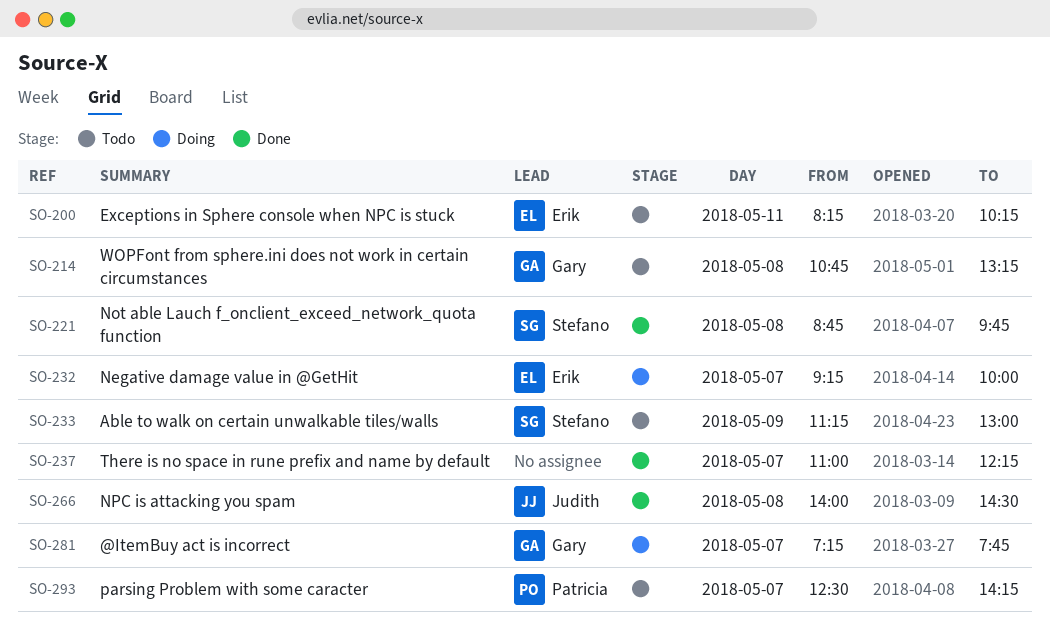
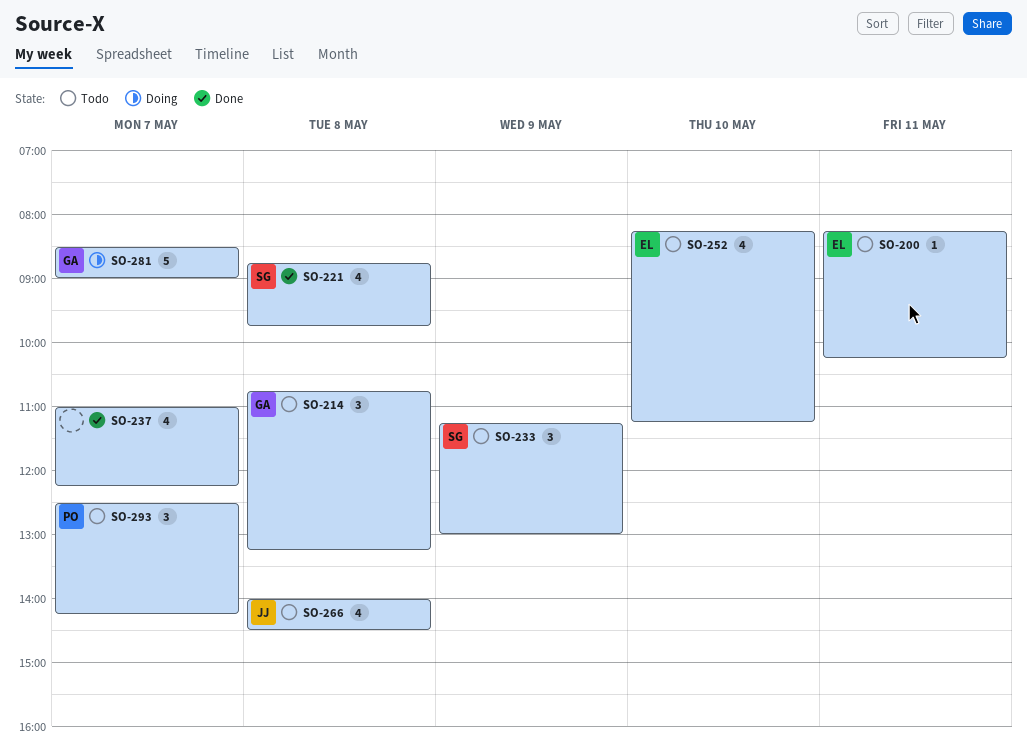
SO-232: present -> none
SO-252: none -> present
SO-266, status: Done -> Todo
SO-281, begins: 07:15 -> 08:30
SO-281, ends: 07:45 -> 09:00

